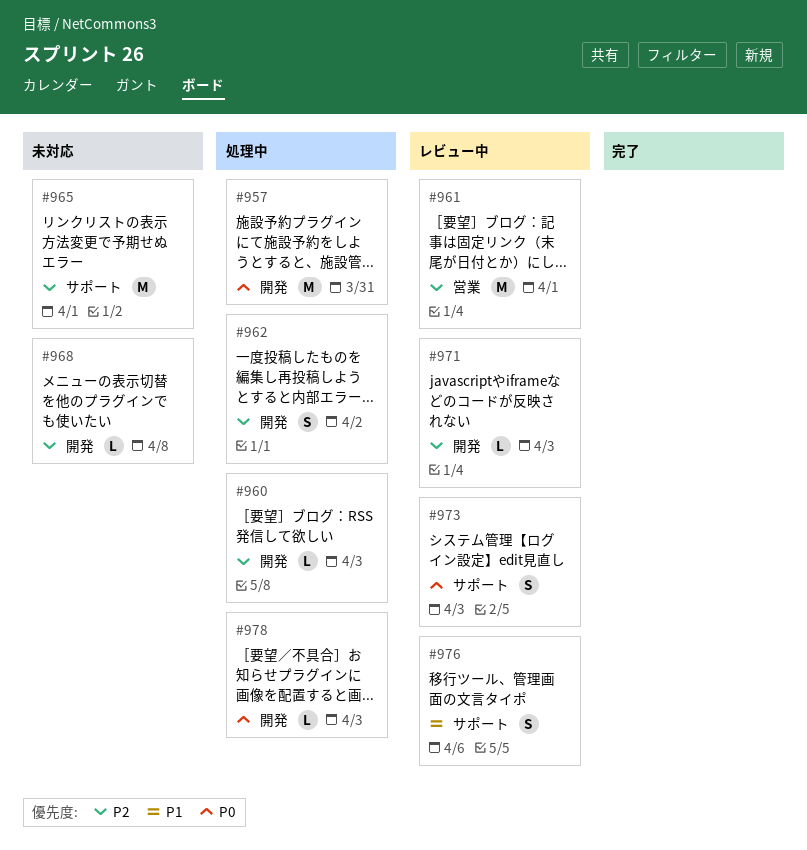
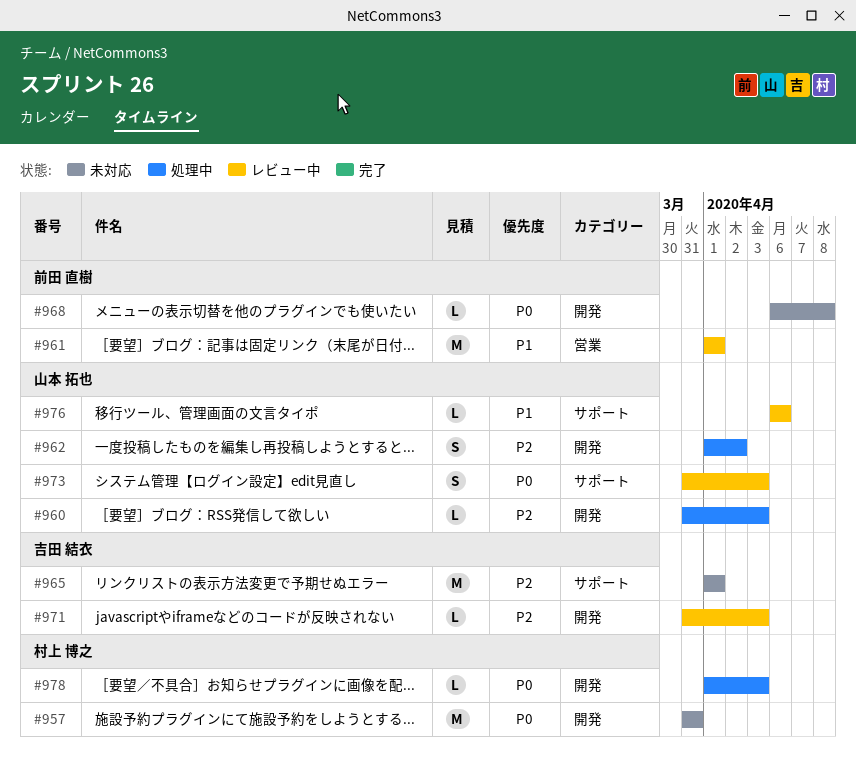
#957, status: 処理中 -> 未対応
#961, priority: P2 -> P1
#968, priority: P2 -> P0
#976, estimate: S -> L

